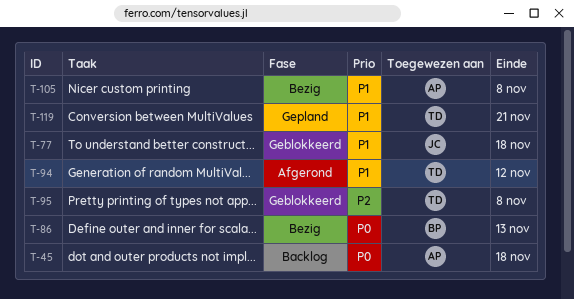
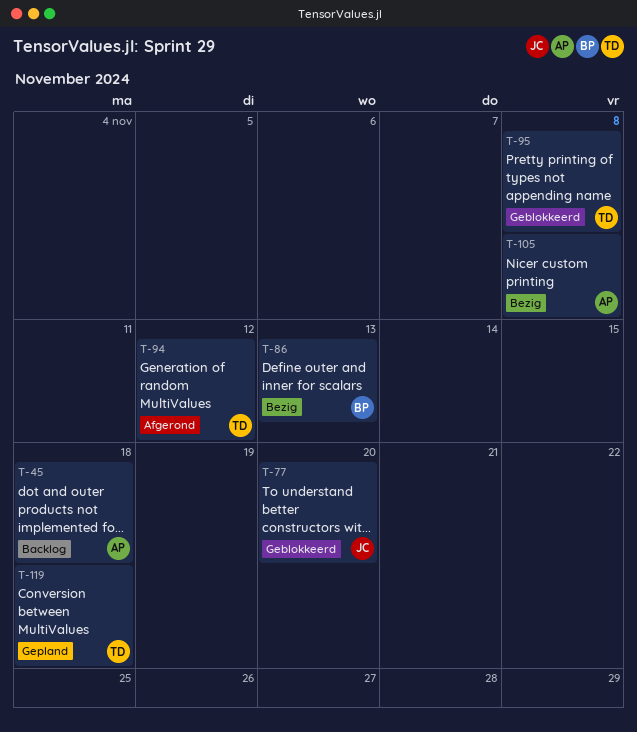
T-77, due: Nov 18 -> Nov 20
T-119, due: Nov 21 -> Nov 18

